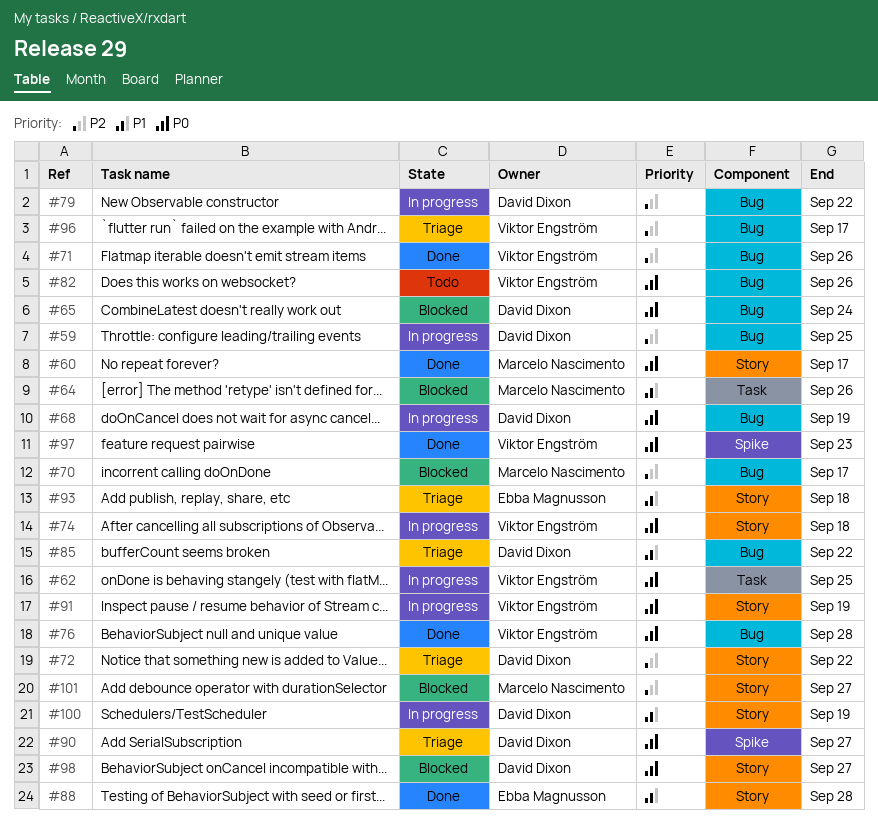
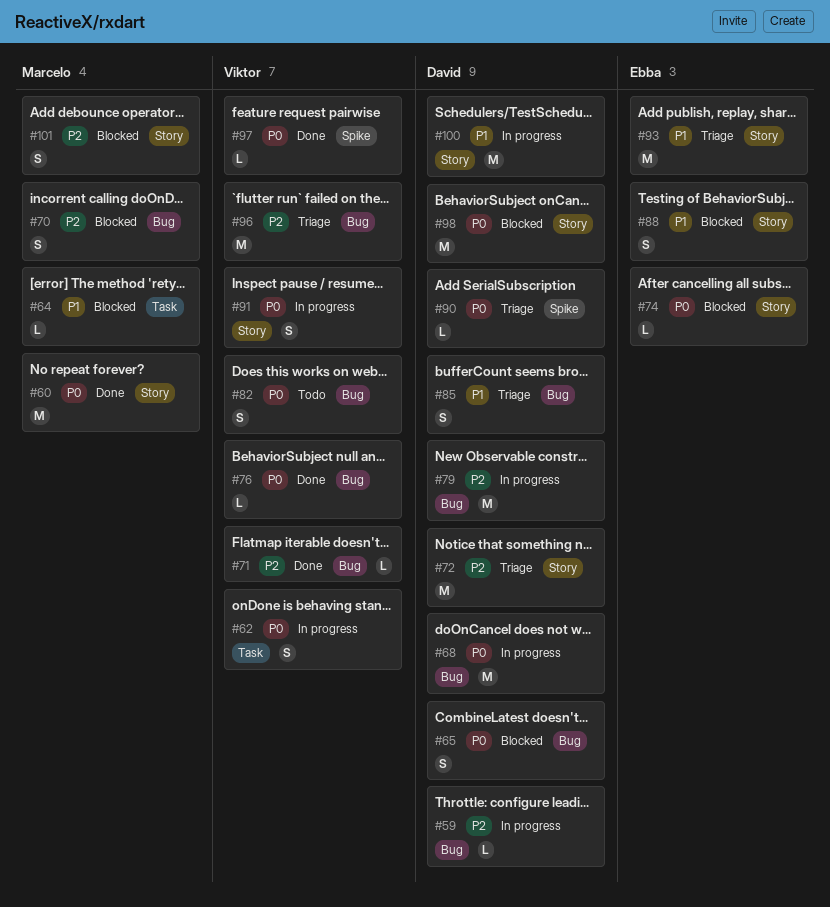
#74, status: In progress -> Blocked
#74, owner: Viktor Engström -> Ebba Magnusson
#88, status: Done -> Blocked

